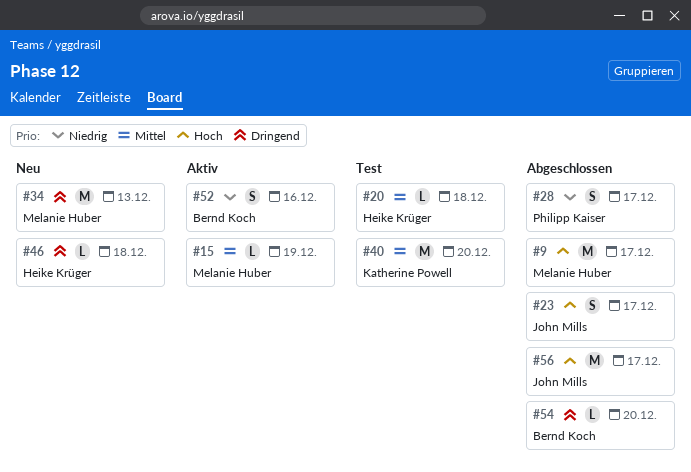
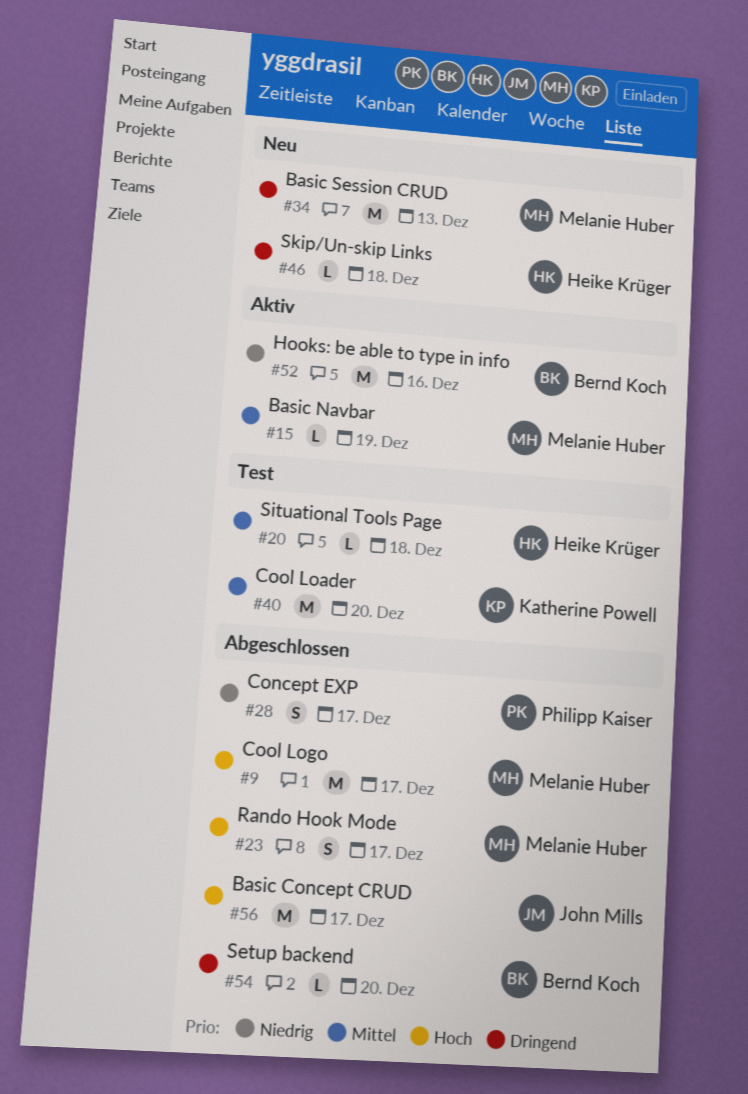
#23, owner: John Mills -> Melanie Huber
#52, estimate: S -> M

